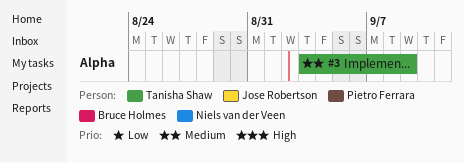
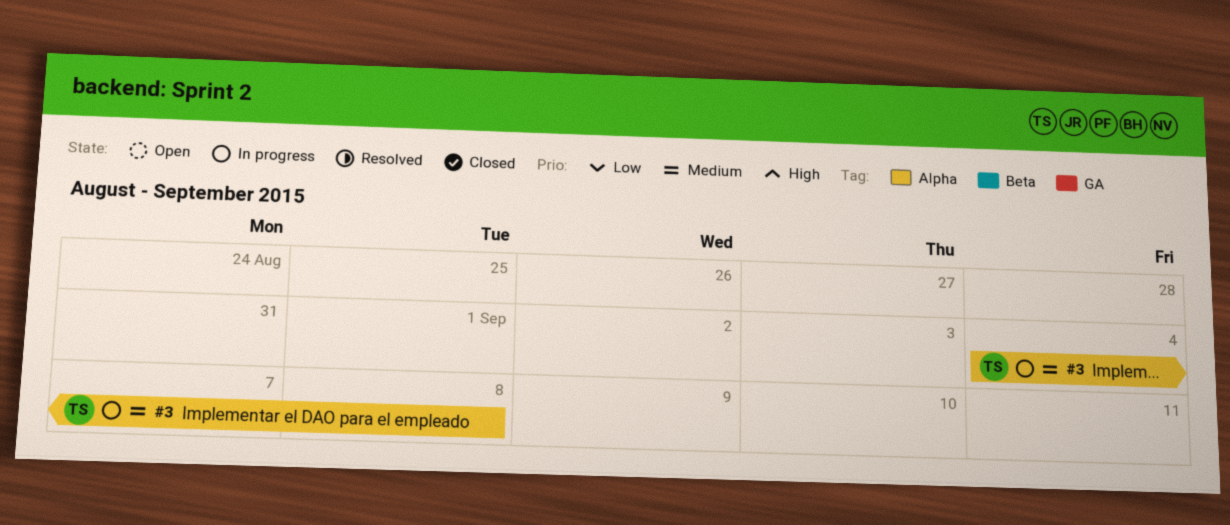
#3, start: Sep 3 -> Sep 4
#3, due: Sep 9 -> Sep 8

